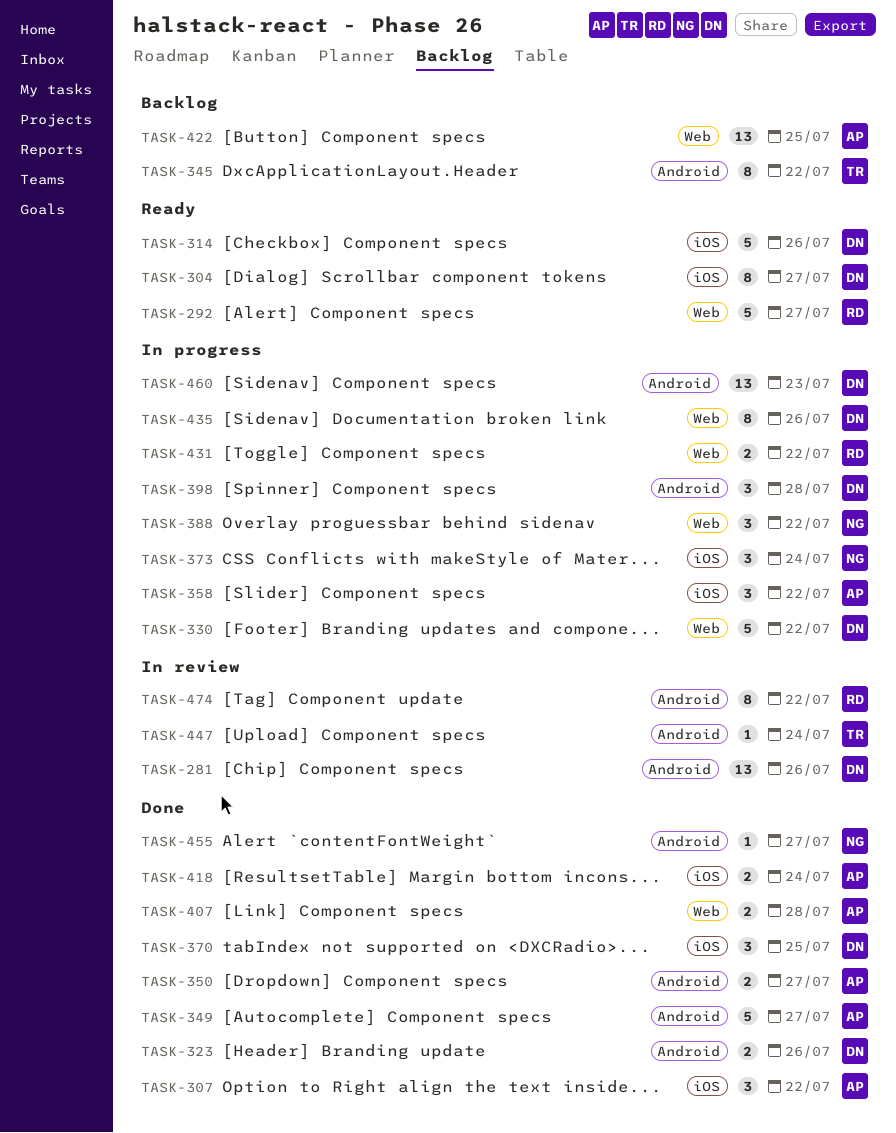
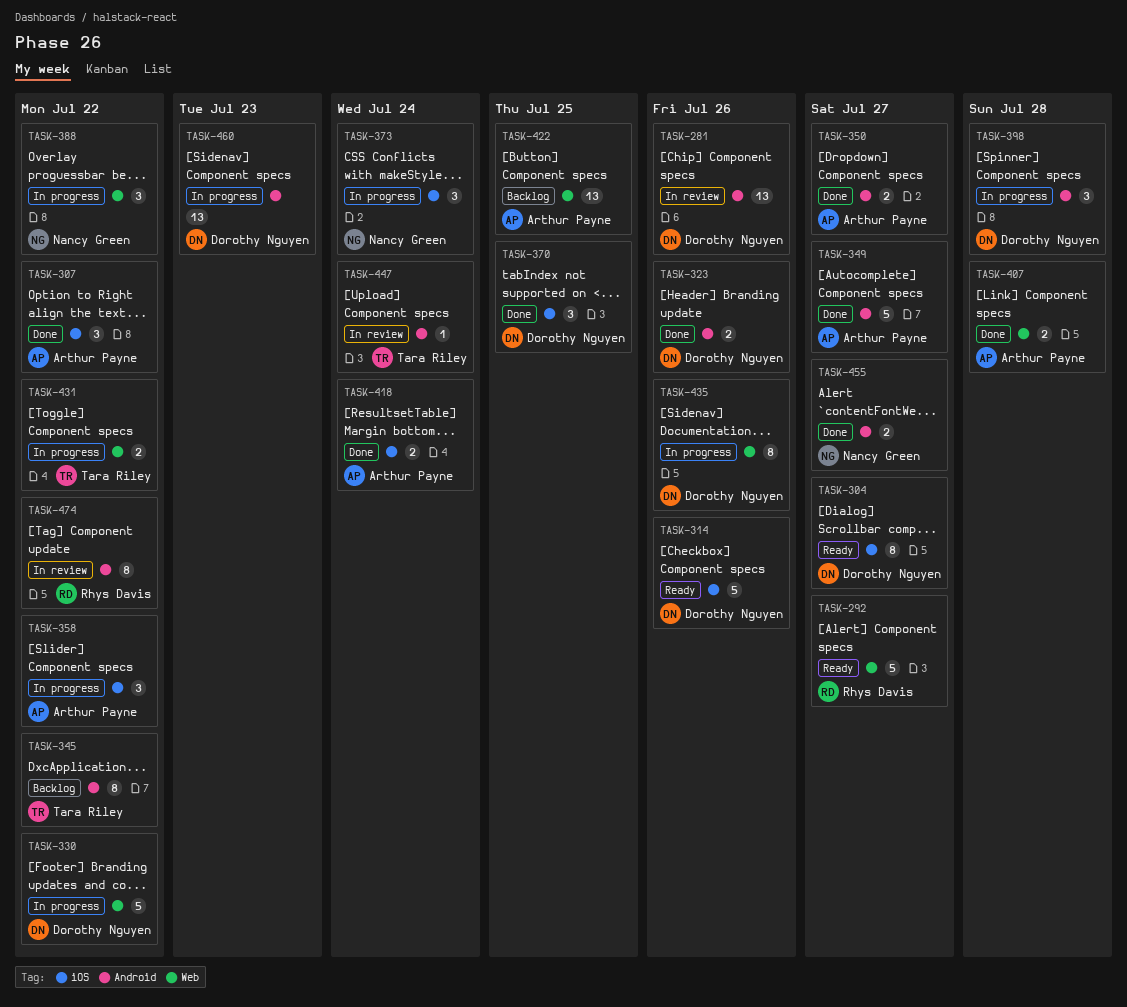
TASK-431, owner: Rhys Davis -> Tara Riley
TASK-455, estimate: 1 -> 2

